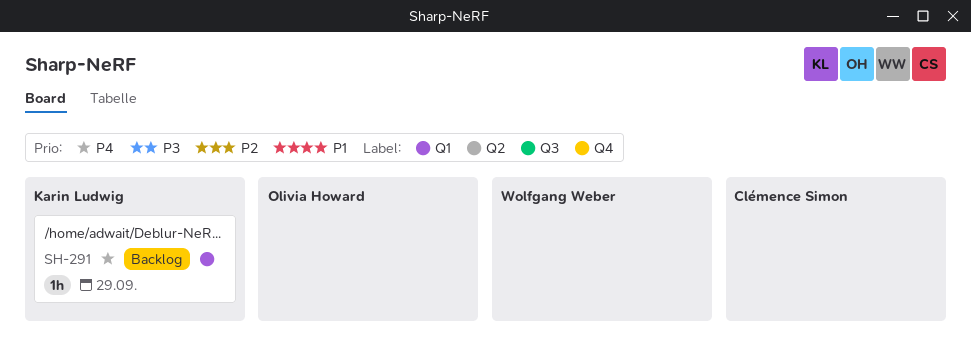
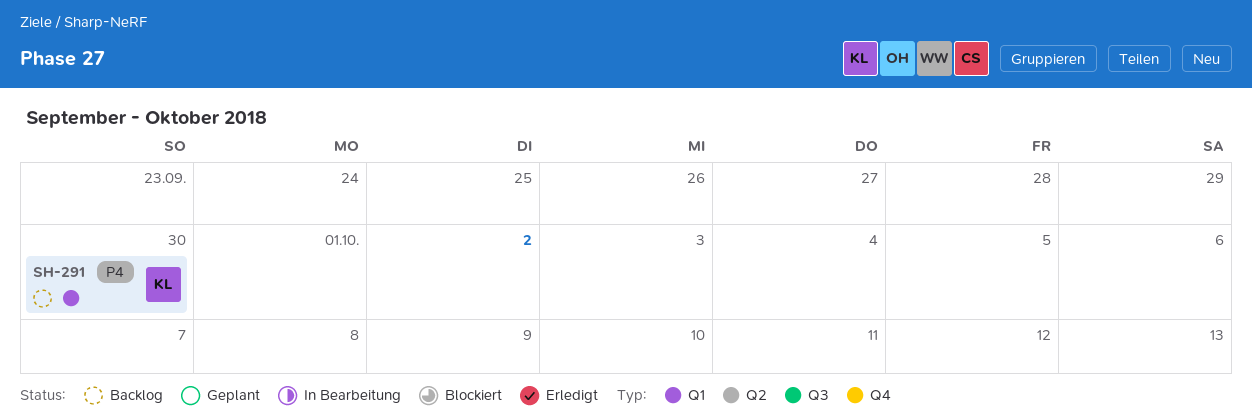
SH-291, due: Sep 29 -> Sep 30

